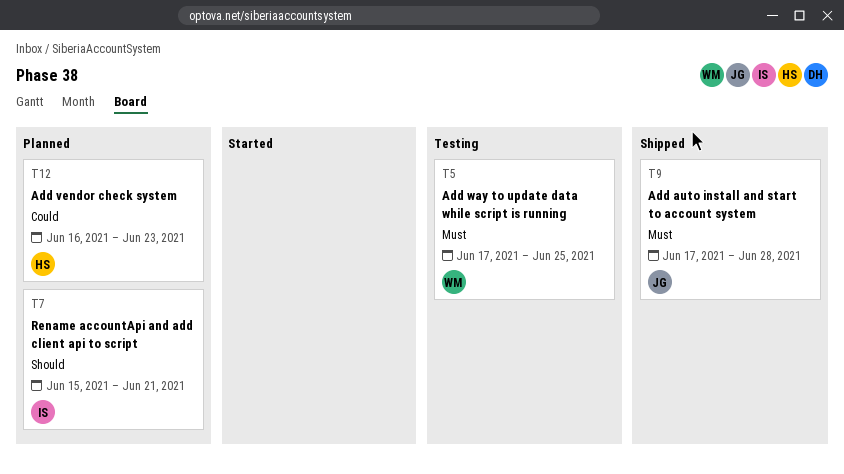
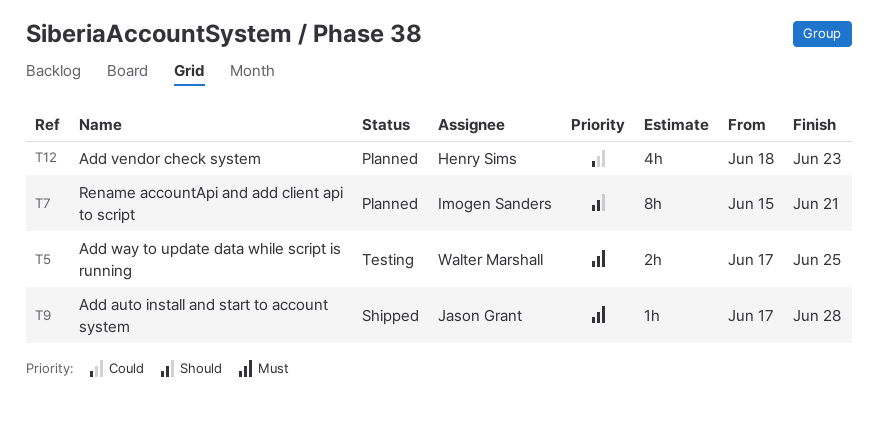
T12, start: Jun 16 -> Jun 18

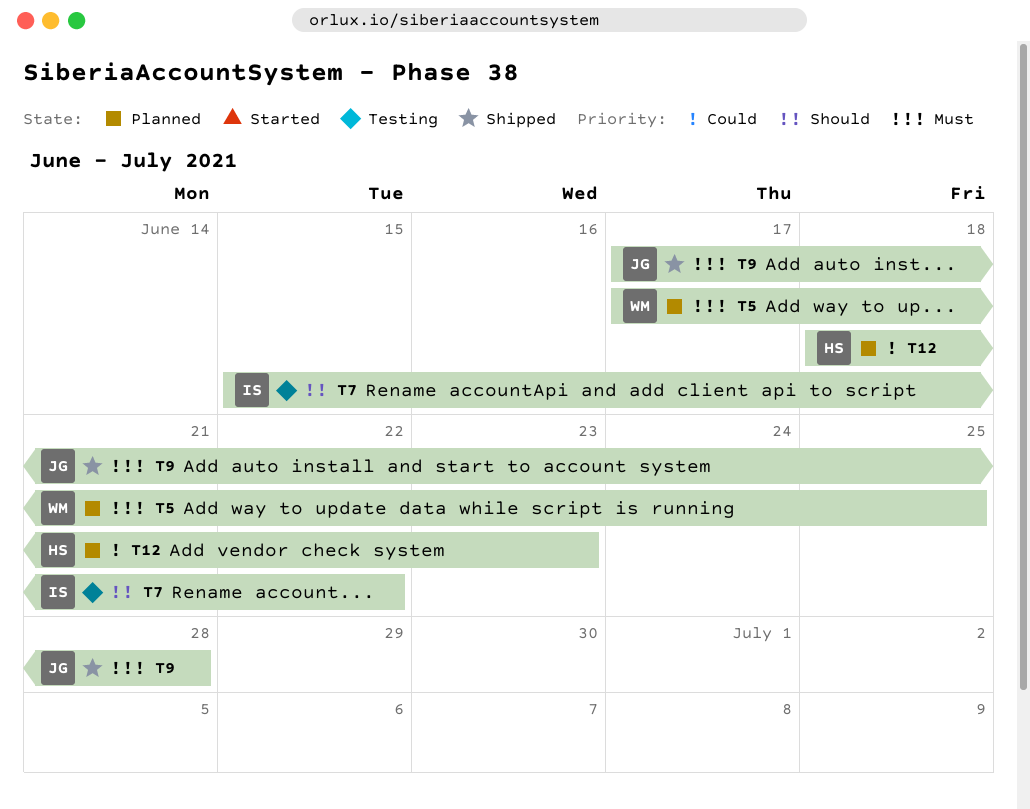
T5, status: Testing -> Planned
T7, status: Planned -> Testing
T7, due: Jun 21 -> Jun 22

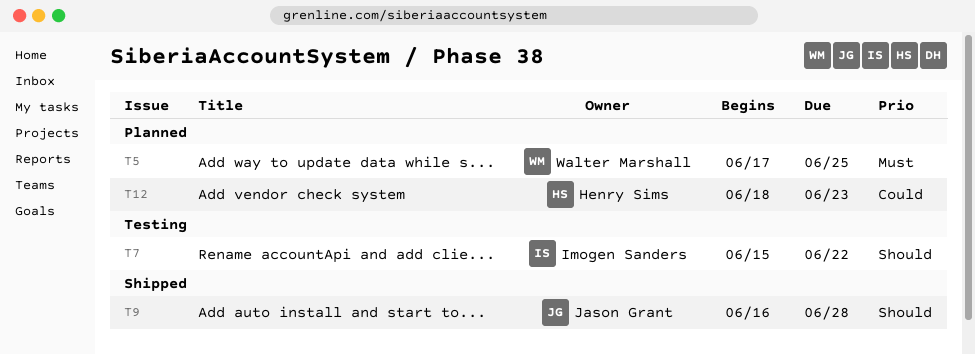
T9, priority: Must -> Should
T9, start: Jun 17 -> Jun 16

